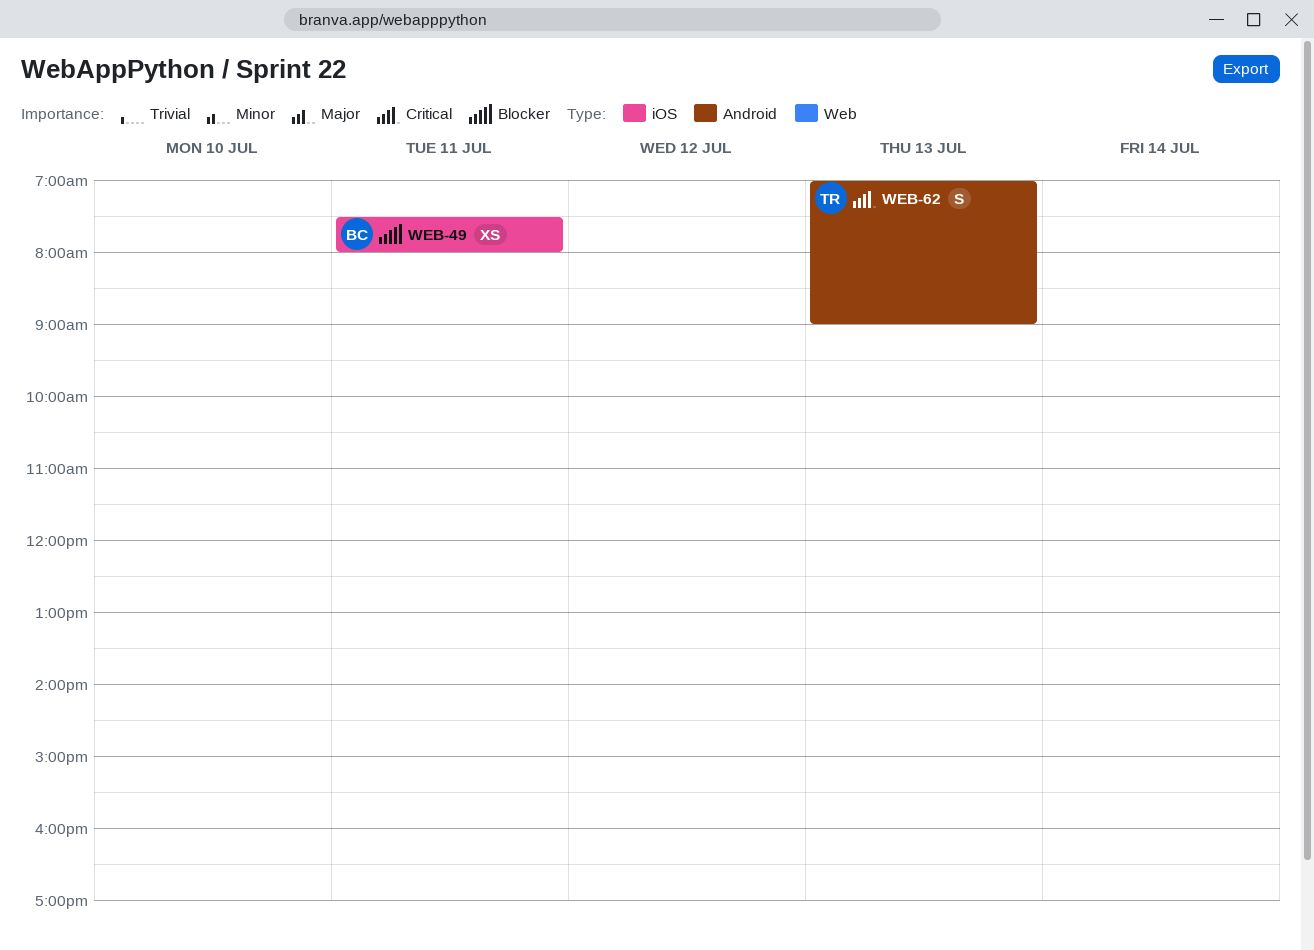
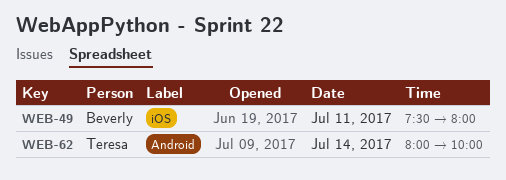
WEB-62, day: Jul 13 -> Jul 14
WEB-62, begins: 07:00 -> 08:00
WEB-62, ends: 09:00 -> 10:00

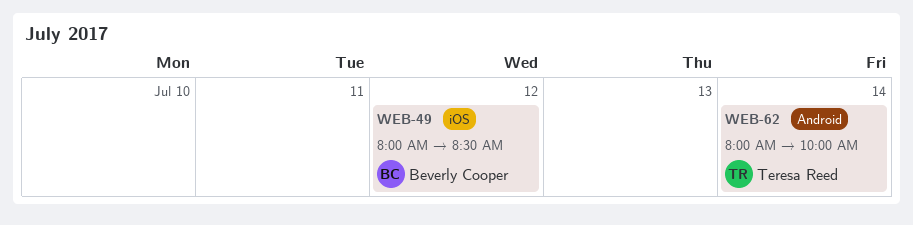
WEB-49, day: Jul 11 -> Jul 12
WEB-49, begins: 07:30 -> 08:00
WEB-49, ends: 08:00 -> 08:30

